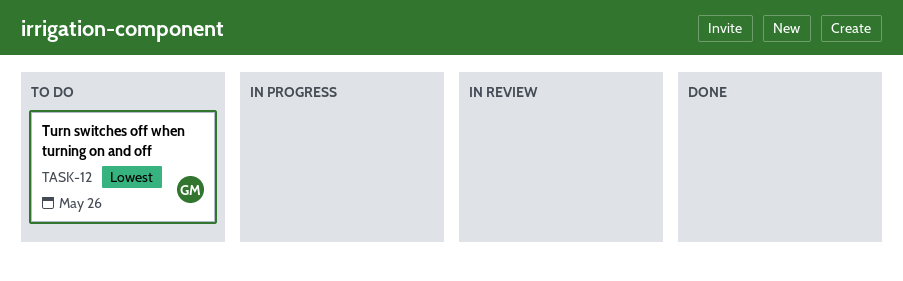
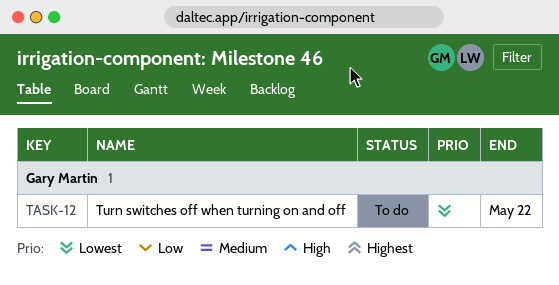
TASK-12, due: May 26 -> May 22

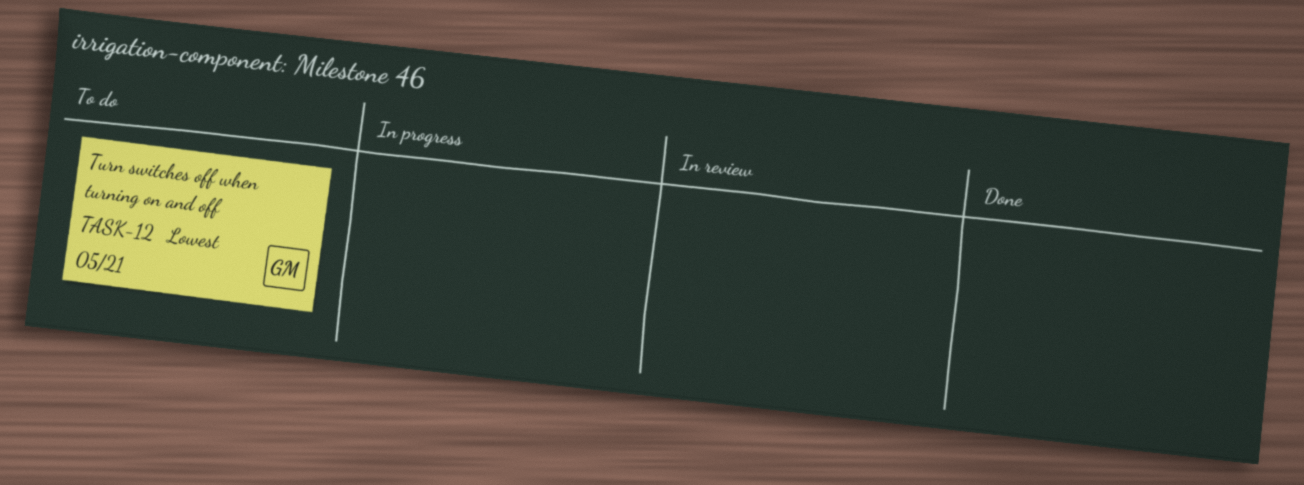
TASK-12, due: May 22 -> May 21

